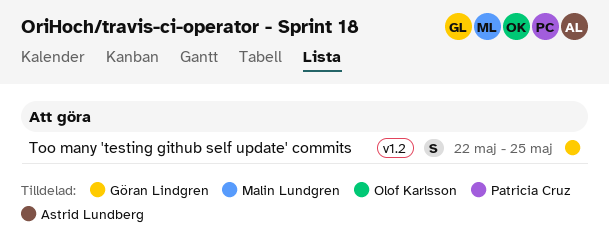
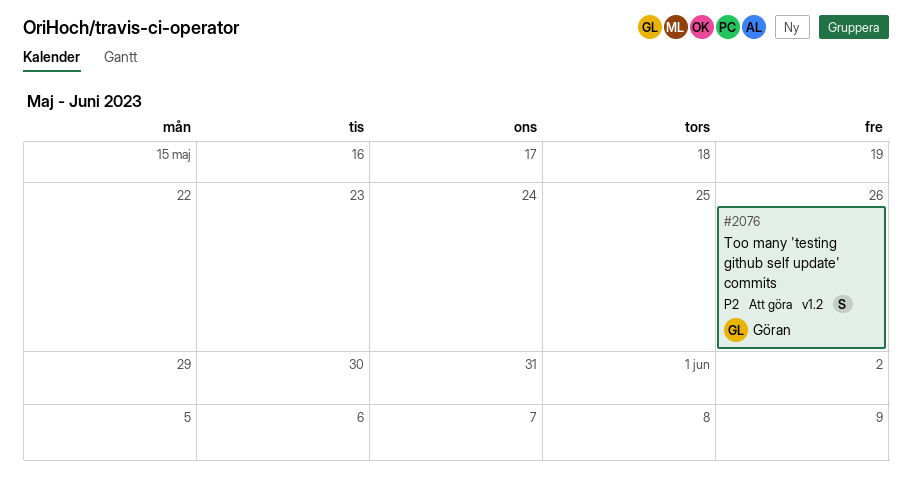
Too many 'testing github self update' commits, due: May 25 -> May 26

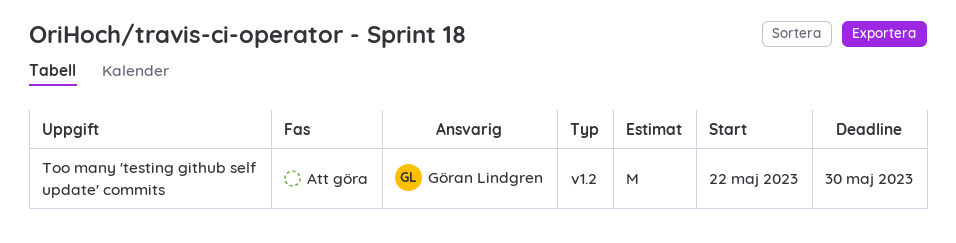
Too many 'testing github self update' commits, estimate: S -> M
Too many 'testing github self update' commits, due: May 26 -> May 30

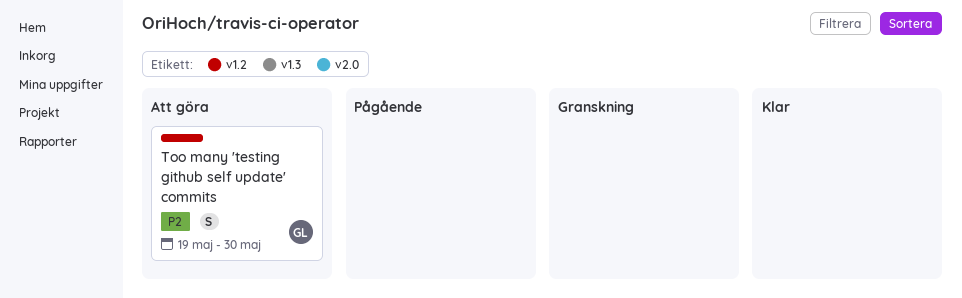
Too many 'testing github self update' commits, estimate: M -> S
Too many 'testing github self update' commits, start: May 22 -> May 19

